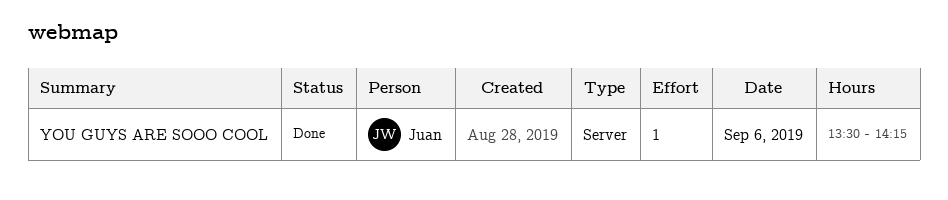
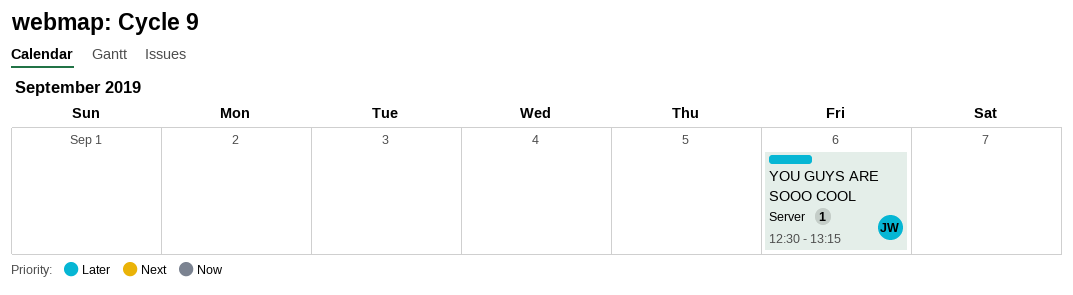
YOU GUYS ARE SOOO COOL, begins: 13:30 -> 12:30
YOU GUYS ARE SOOO COOL, ends: 14:15 -> 13:15

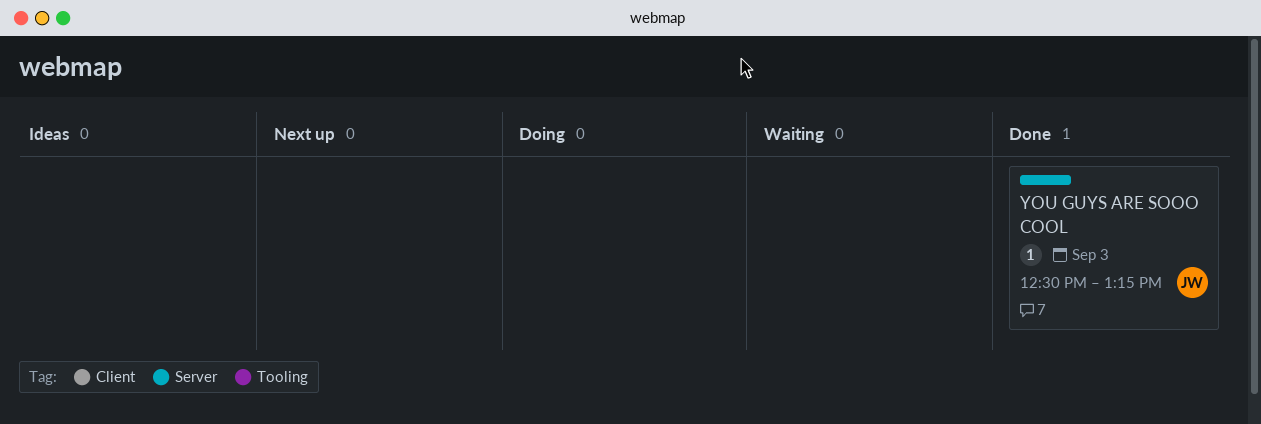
YOU GUYS ARE SOOO COOL, day: Sep 6 -> Sep 3

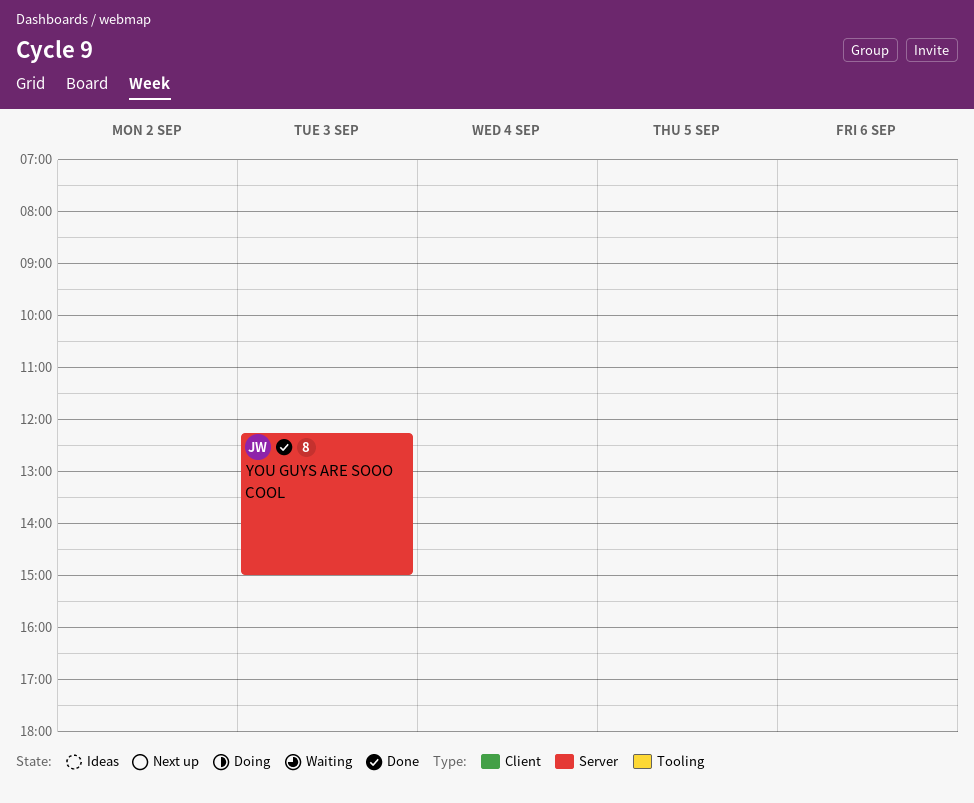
YOU GUYS ARE SOOO COOL, estimate: 1 -> 8
YOU GUYS ARE SOOO COOL, begins: 12:30 -> 12:15
YOU GUYS ARE SOOO COOL, ends: 13:15 -> 15:00

